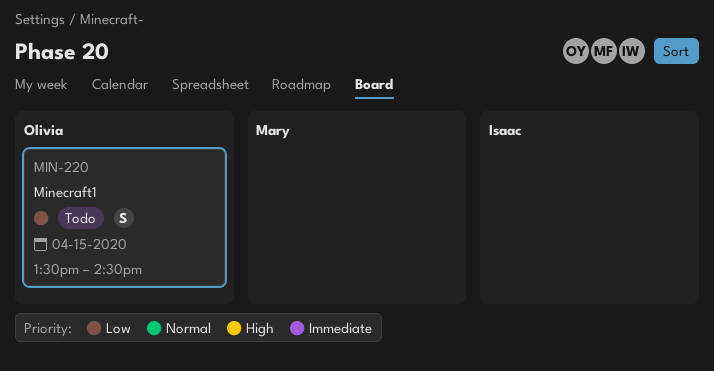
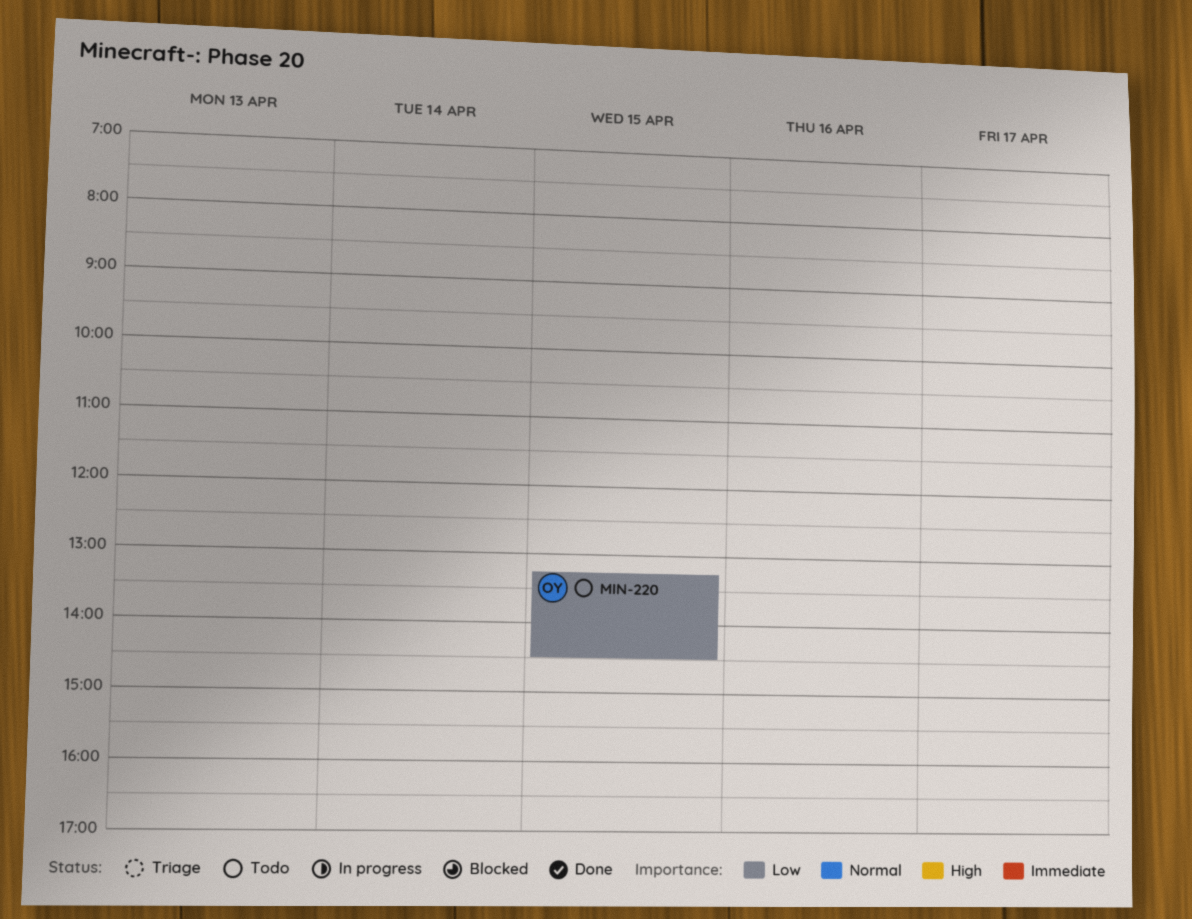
MIN-220, begins: 13:30 -> 13:15

